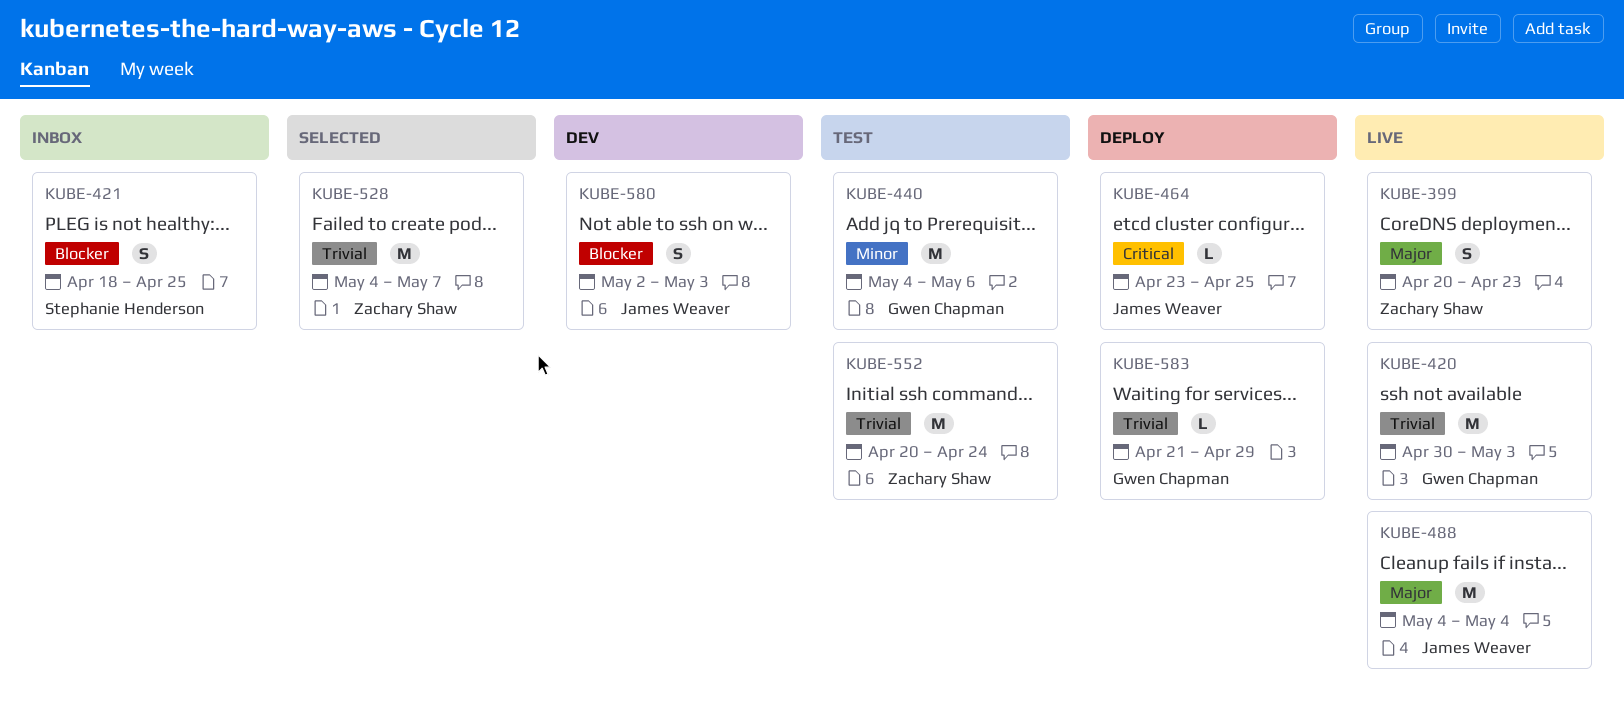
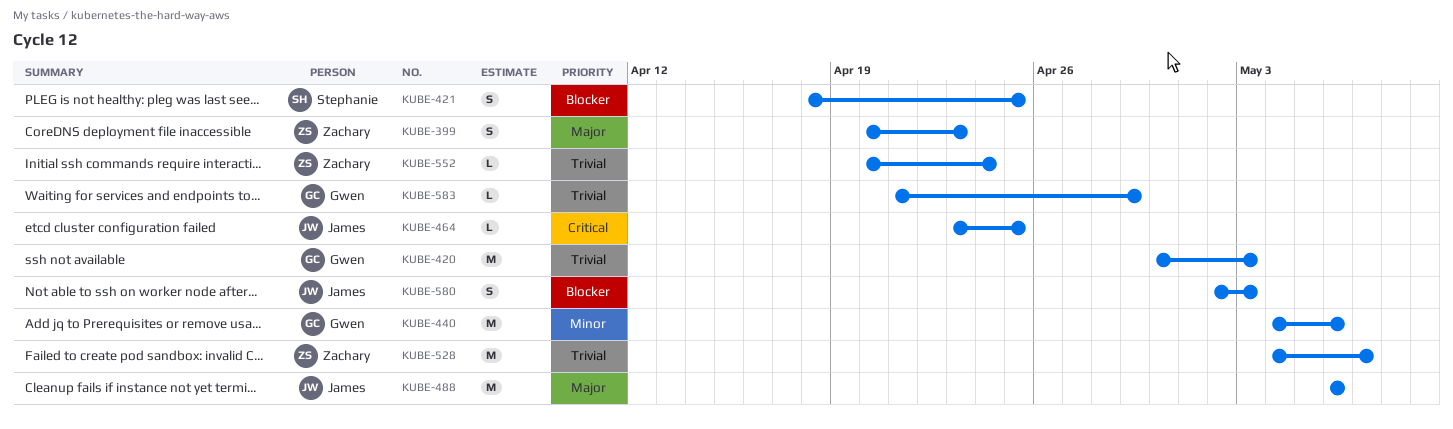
KUBE-488, start: May 4 -> May 6
KUBE-488, due: May 4 -> May 6
KUBE-552, estimate: M -> L

